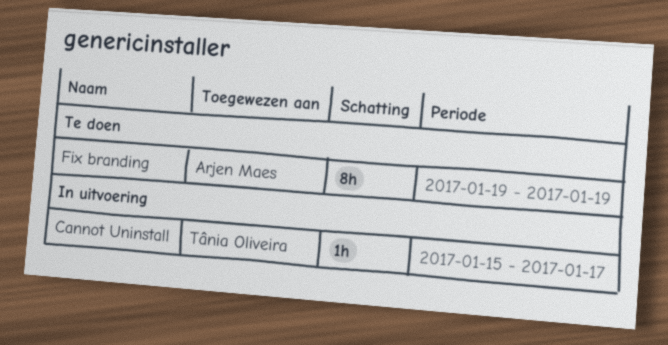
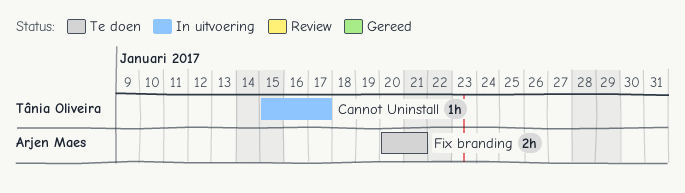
Fix branding, estimate: 8h -> 2h
Fix branding, start: Jan 19 -> Jan 20
Fix branding, due: Jan 19 -> Jan 21

